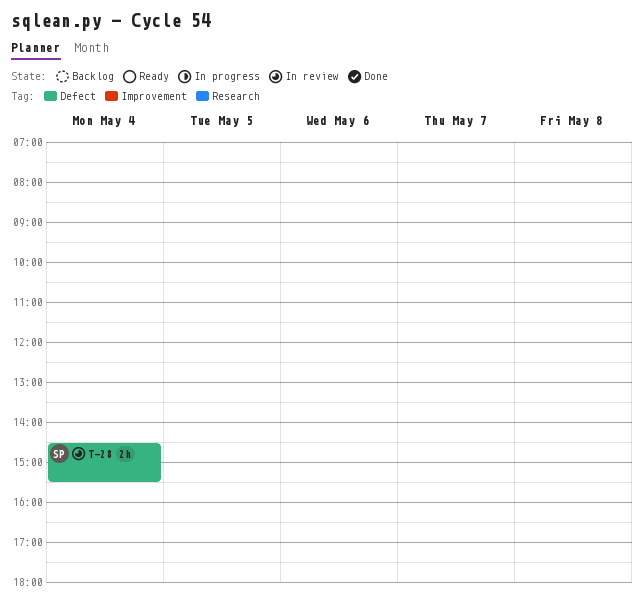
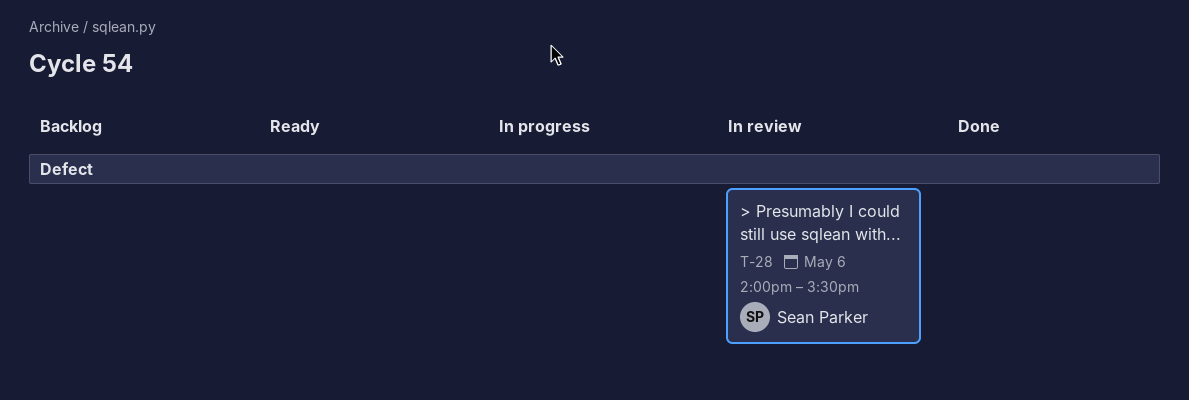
T-28, day: May 4 -> May 6
T-28, begins: 14:30 -> 14:00

